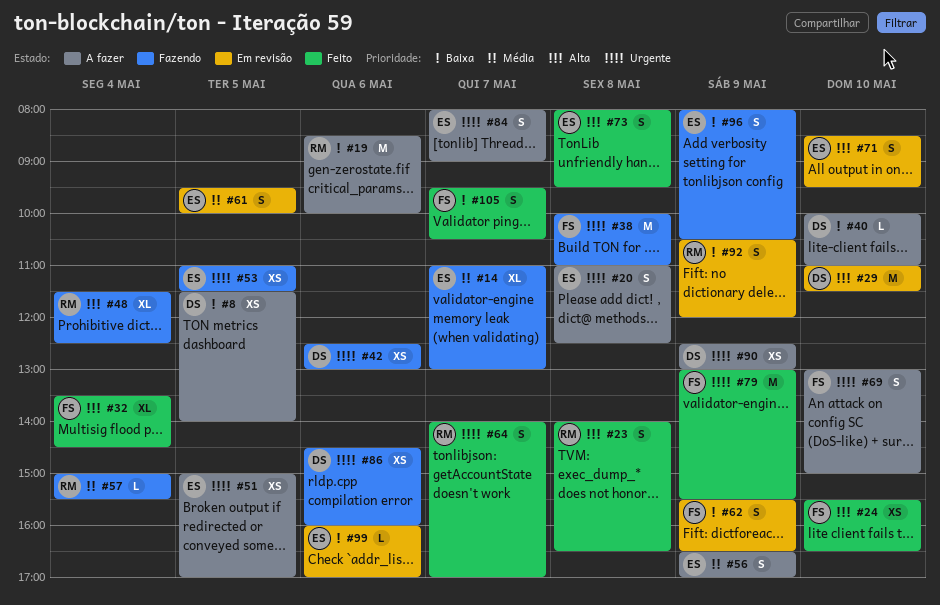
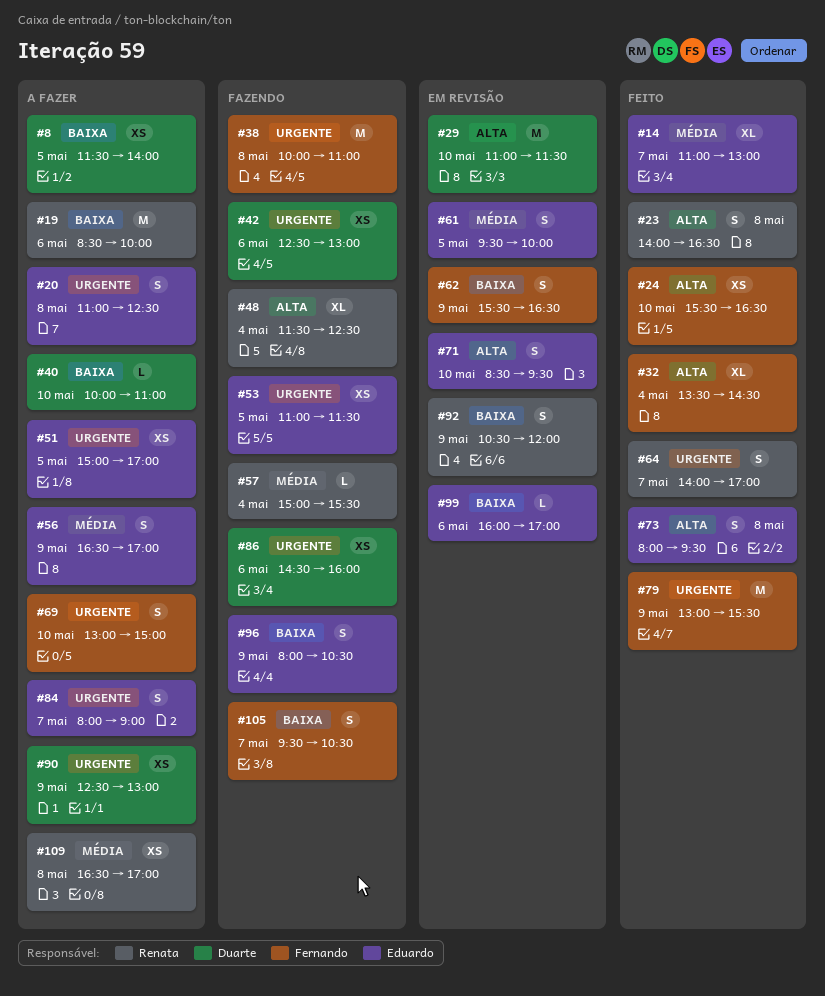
#14, status: Fazendo -> Feito
#105, status: Feito -> Fazendo
#109: none -> present

